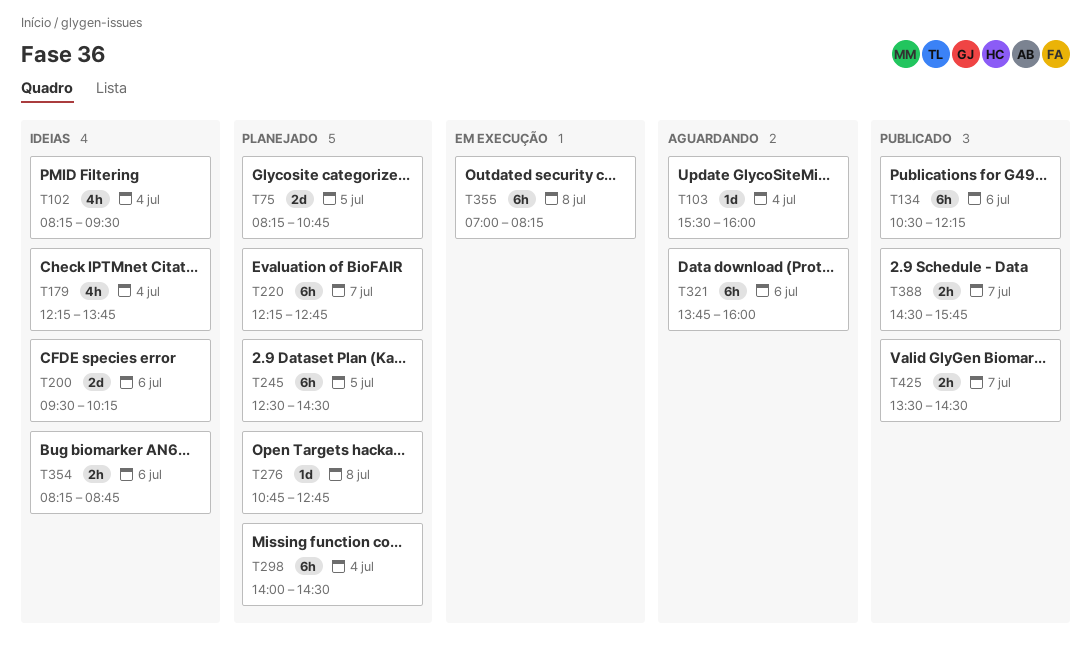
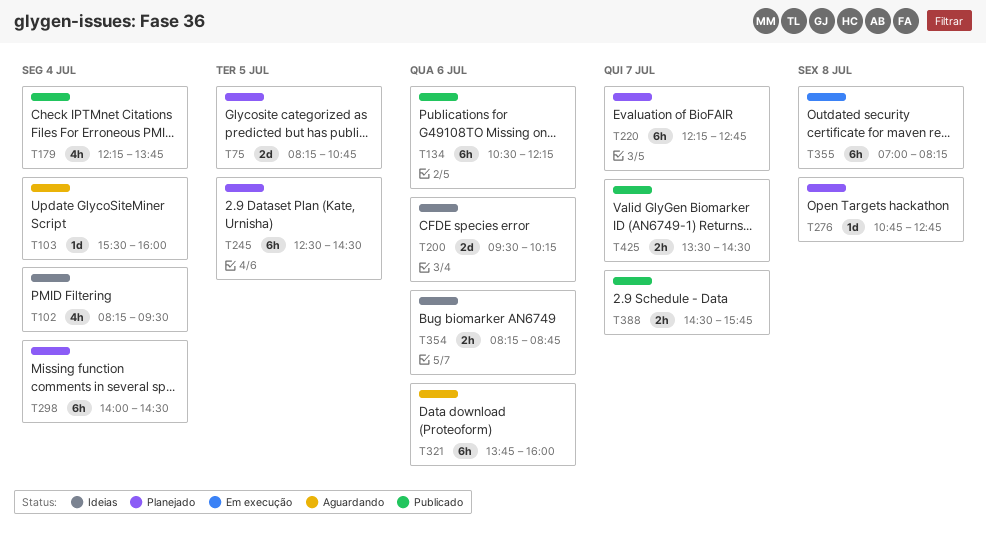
T179, status: Ideias -> Publicado

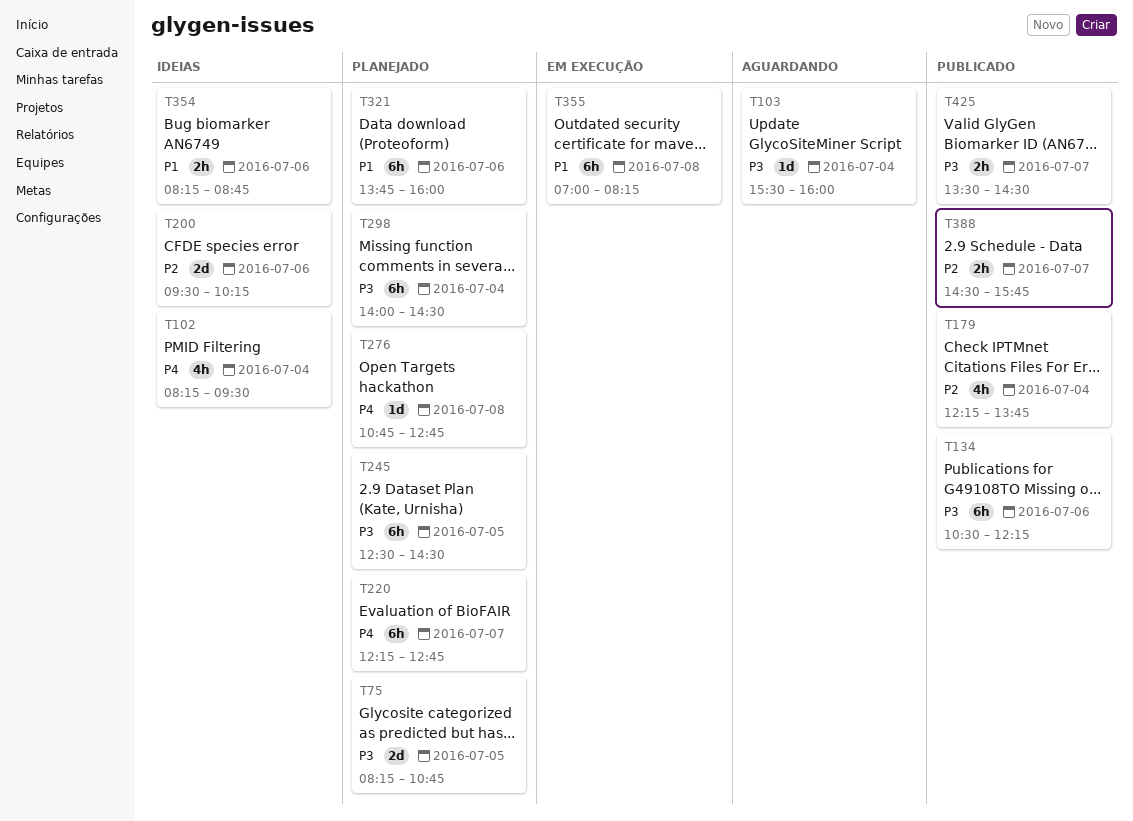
T321, status: Aguardando -> Planejado

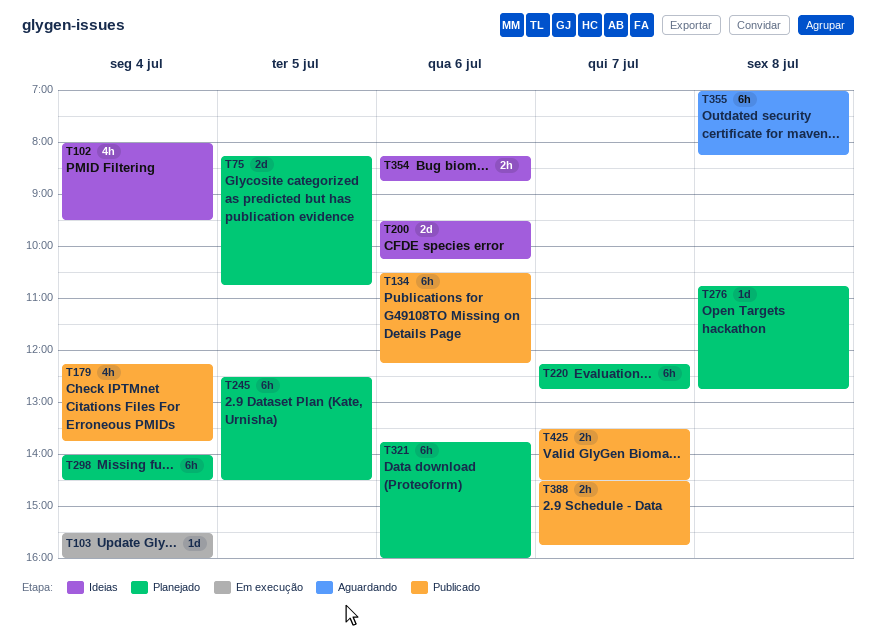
T102, begins: 08:15 -> 08:00
T103, status: Aguardando -> Em execução
T355, status: Em execução -> Aguardando

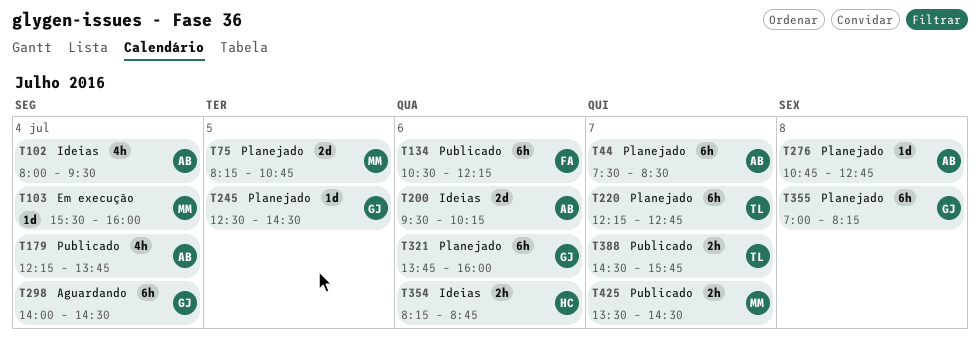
T44: none -> present
T245, estimate: 6h -> 1d
T298, status: Planejado -> Aguardando
T355, status: Aguardando -> Planejado

